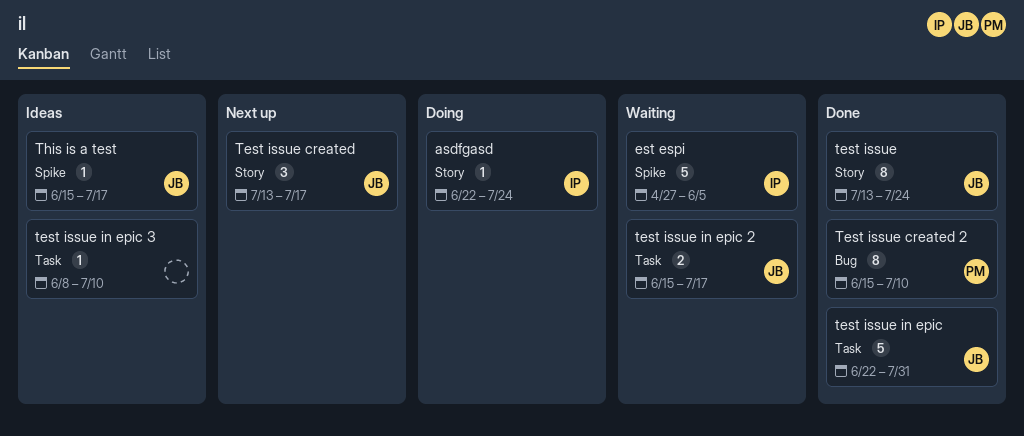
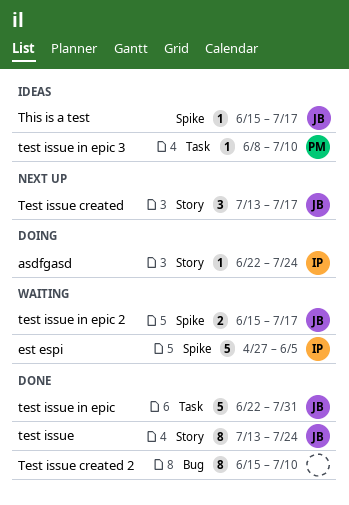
Test issue created 2, owner: PM -> none
test issue in epic 2, label: Task -> Spike
test issue in epic 3, owner: none -> PM

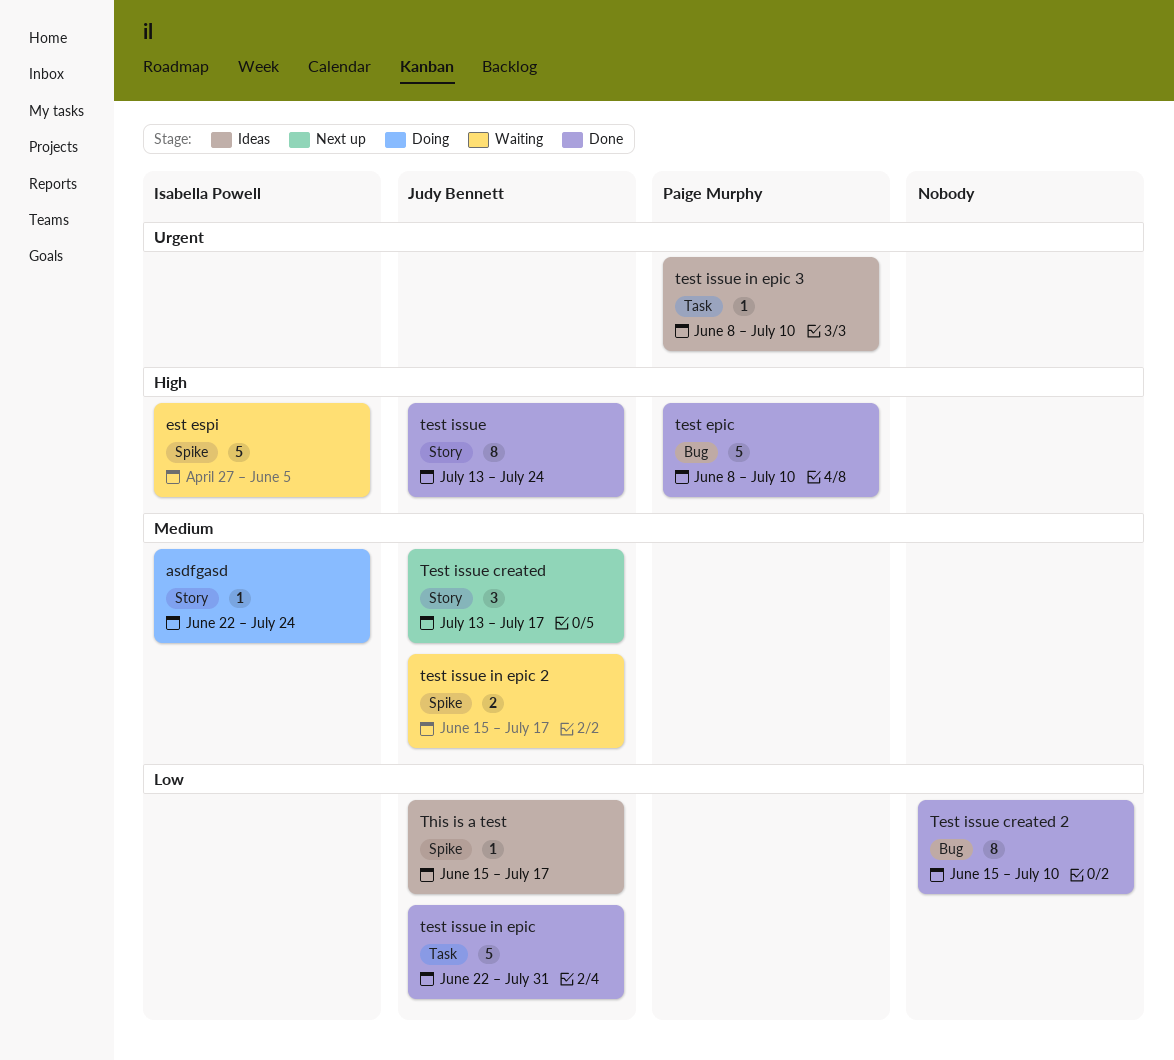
test epic: none -> present

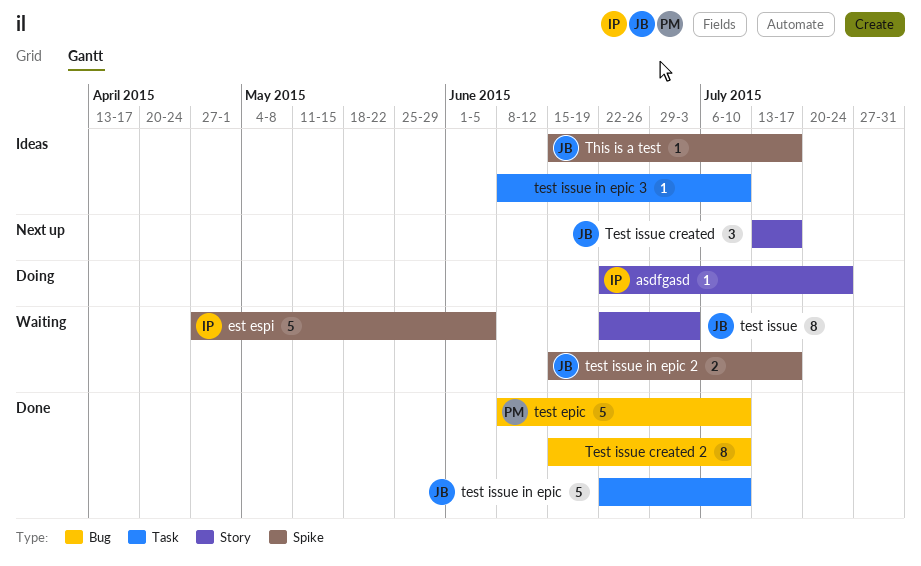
test issue, status: Done -> Waiting
test issue, start: Jul 13 -> Jun 22
test issue, due: Jul 24 -> Jul 3
test issue in epic, due: Jul 31 -> Jul 10
test issue in epic 3, owner: Paige Murphy -> none

